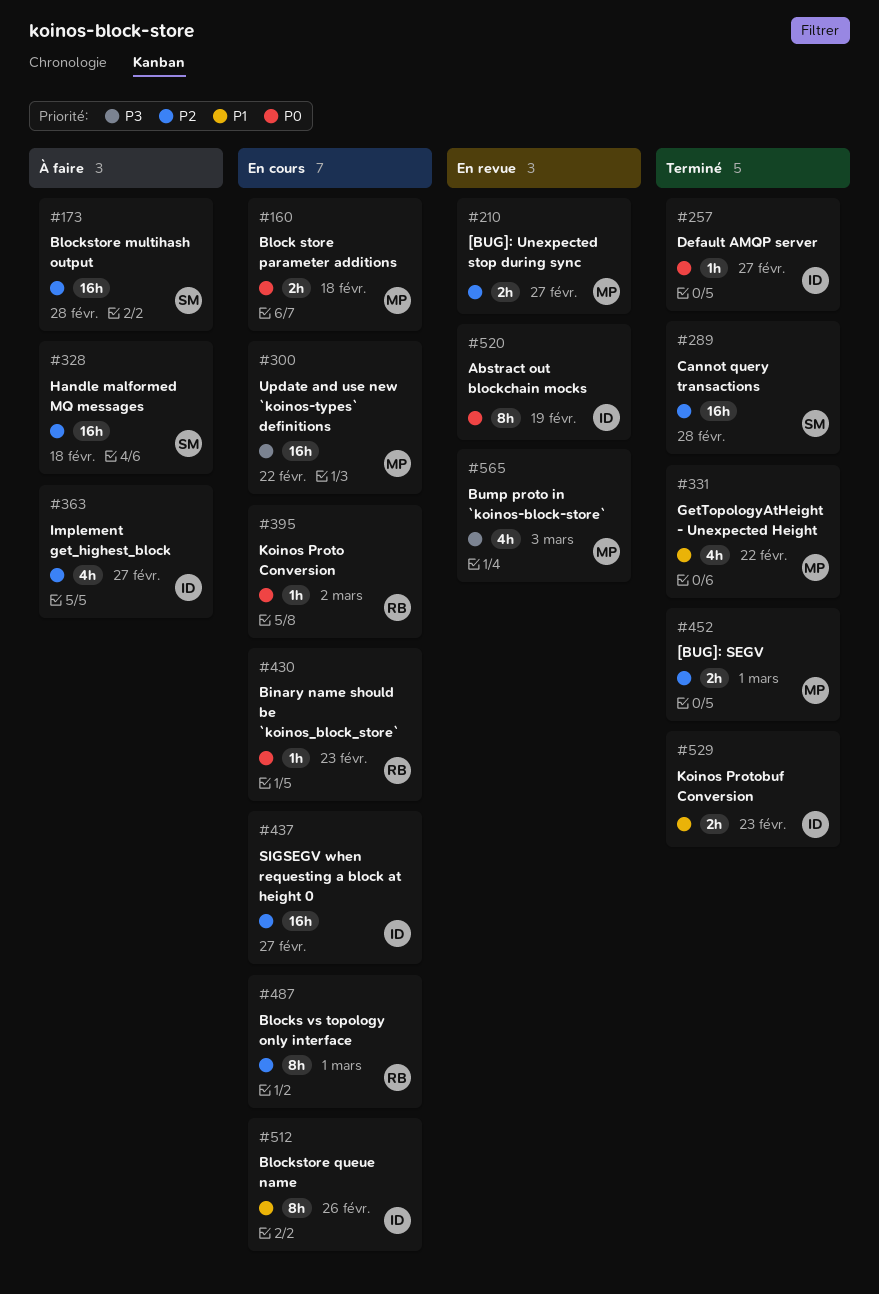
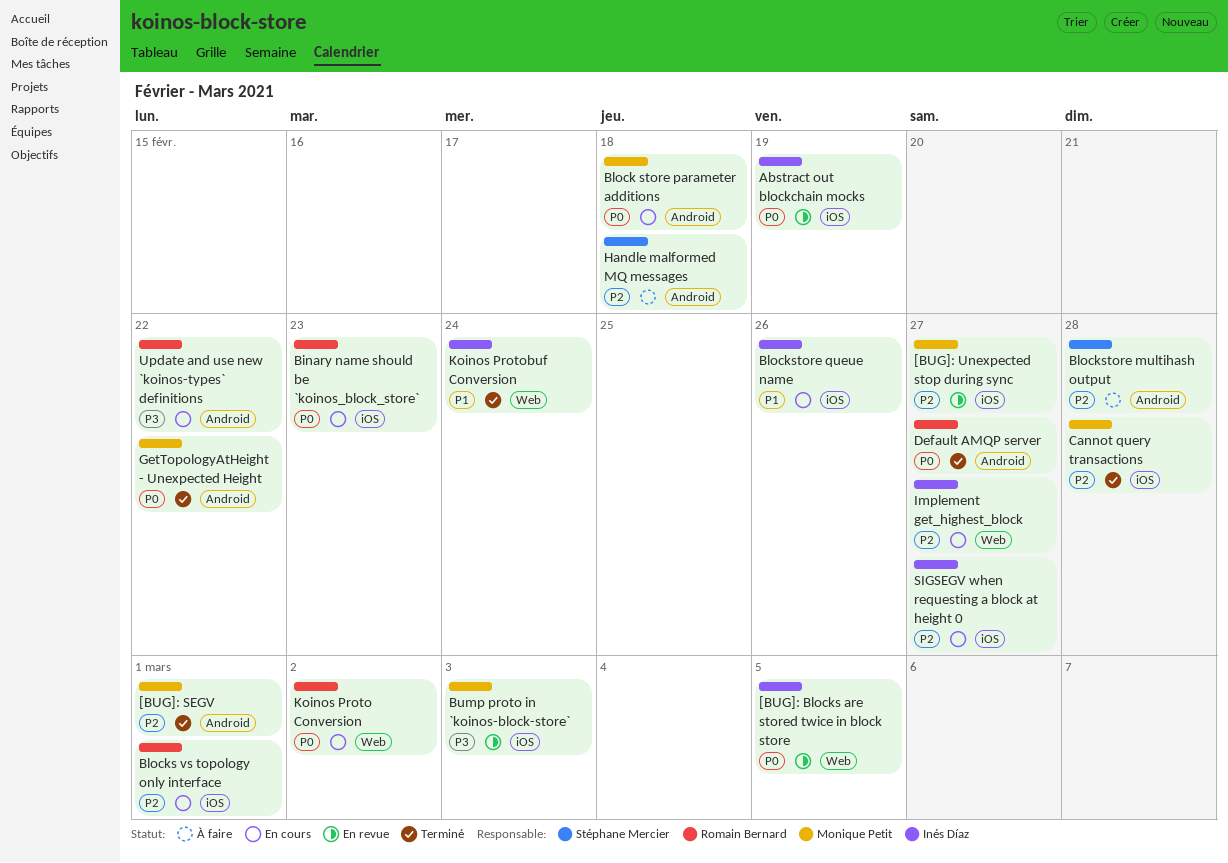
[BUG]: Blocks are stored twice in block store: none -> present
Cannot query transactions, owner: Stéphane Mercier -> Monique Petit
Default AMQP server, owner: Inés Díaz -> Romain Bernard
GetTopologyAtHeight - Unexpected Height, priority: P1 -> P0
Implement get_highest_block, status: À faire -> En cours
Koinos Protobuf Conversion, due: Feb 23 -> Feb 24
Update and use new `koinos-types` definitions, owner: Monique Petit -> Romain Bernard

